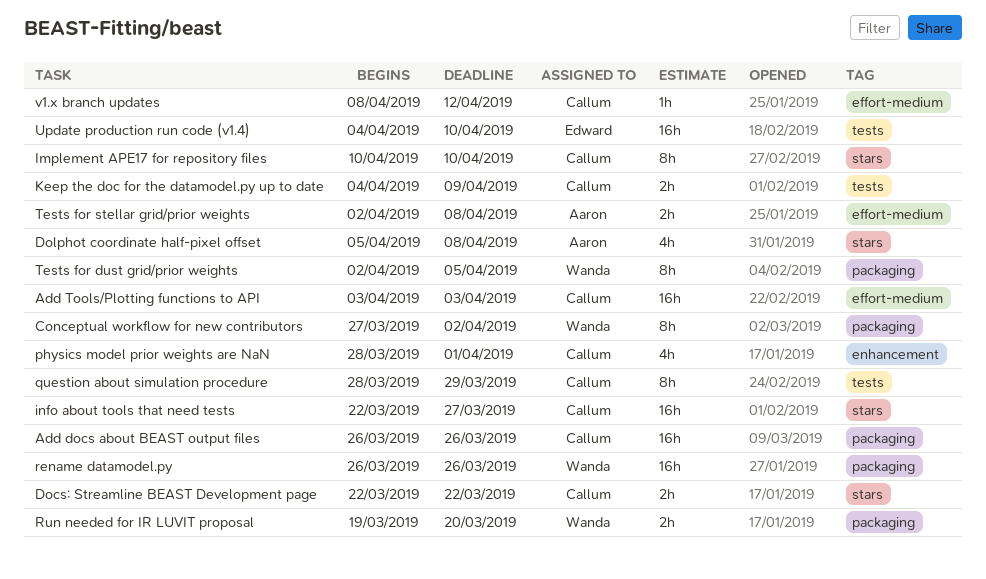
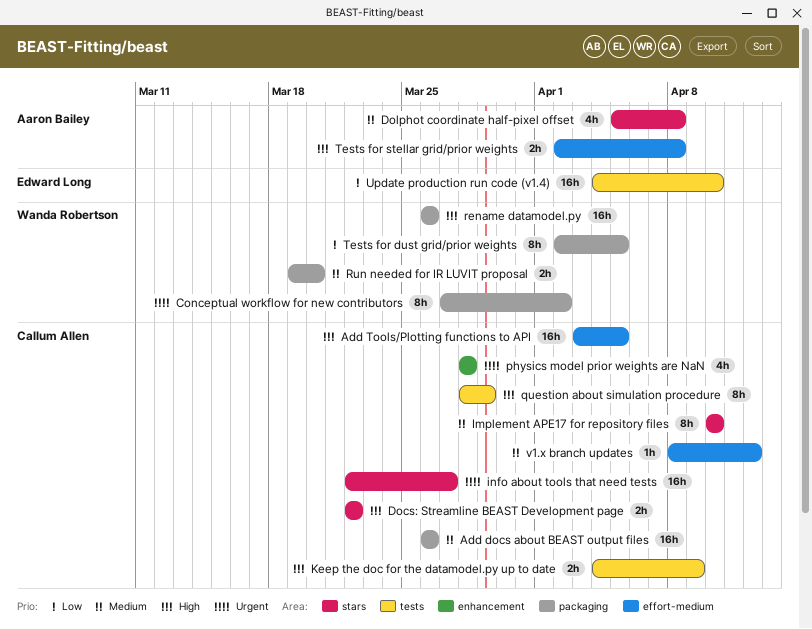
Add Tools/Plotting functions to API, due: Apr 3 -> Apr 5
physics model prior weights are NaN, due: Apr 1 -> Mar 28

